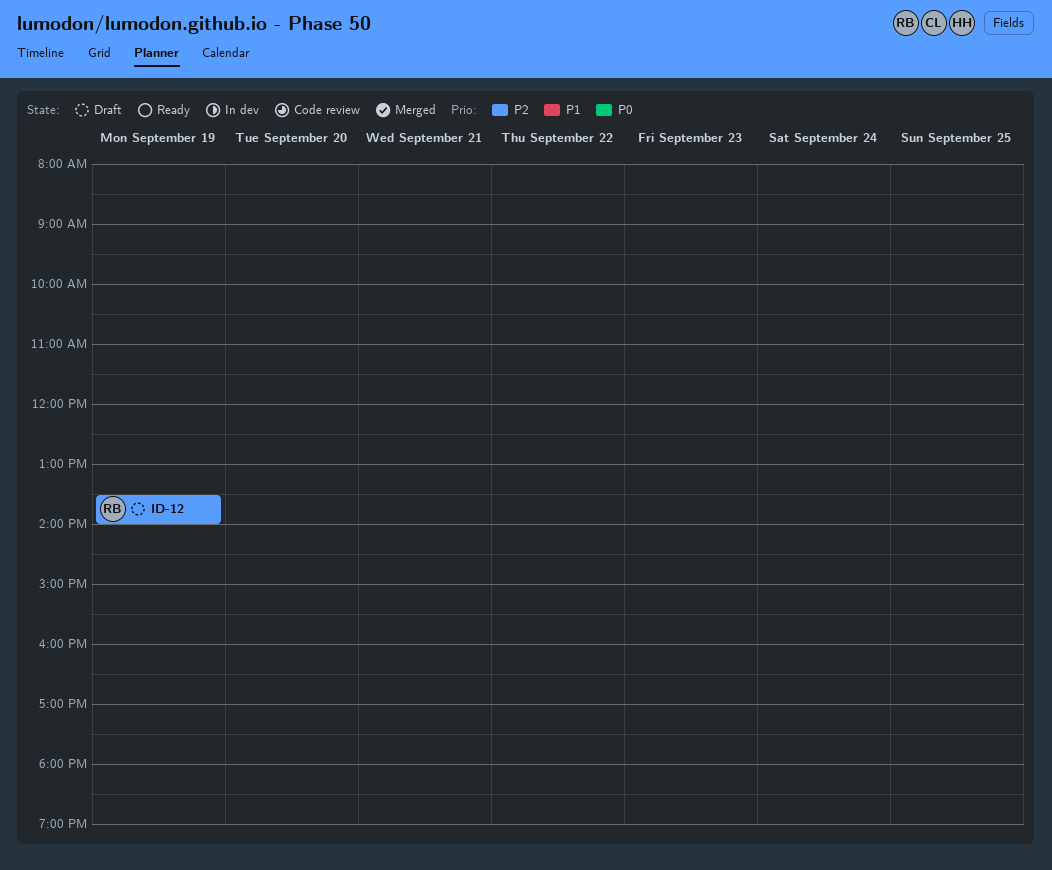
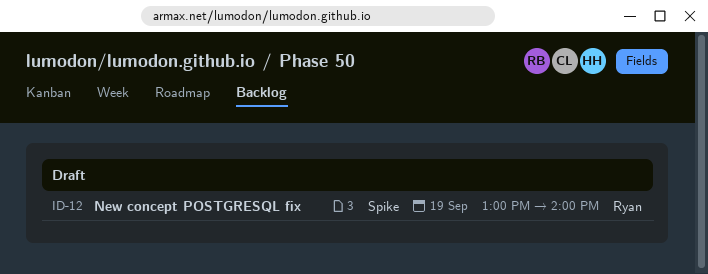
ID-12, begins: 13:30 -> 13:00

